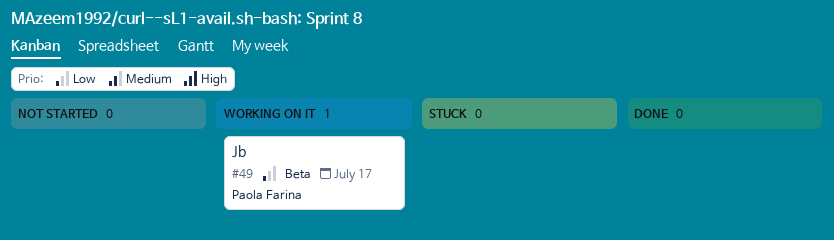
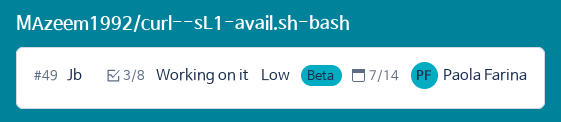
#49, due: Jul 17 -> Jul 14

